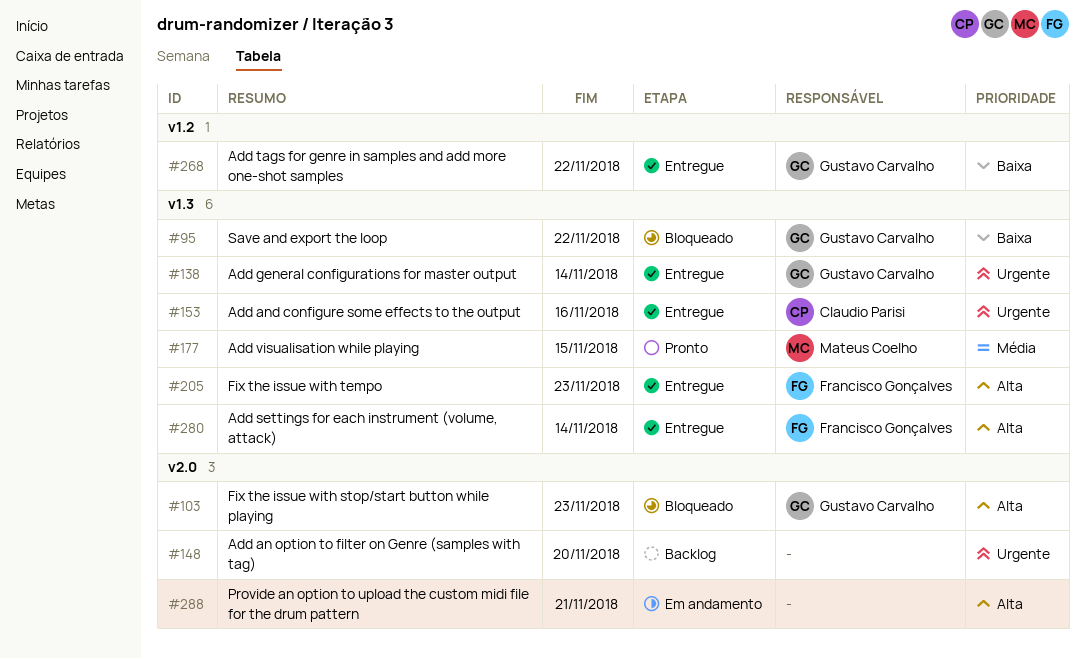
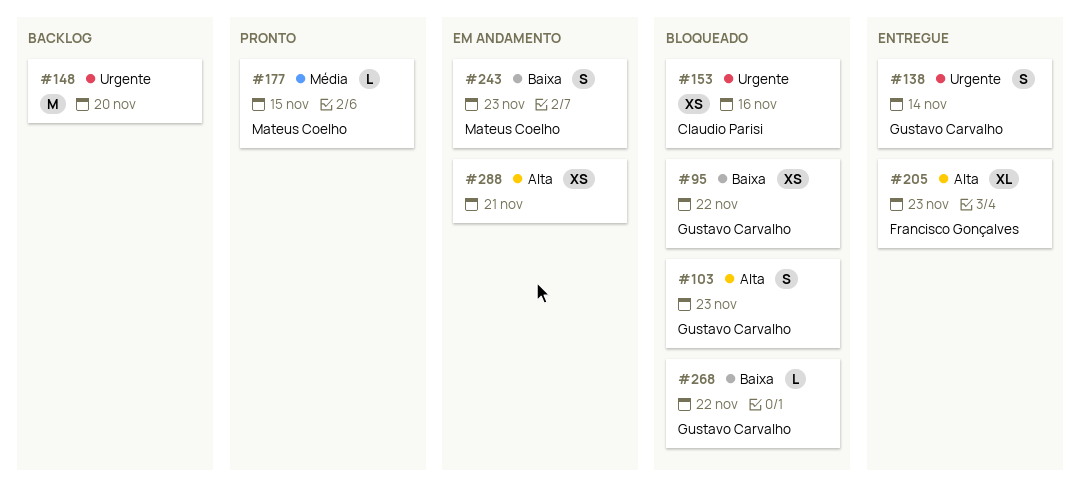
#153, status: Entregue -> Bloqueado
#243: none -> present
#268, status: Entregue -> Bloqueado
#280: present -> none

